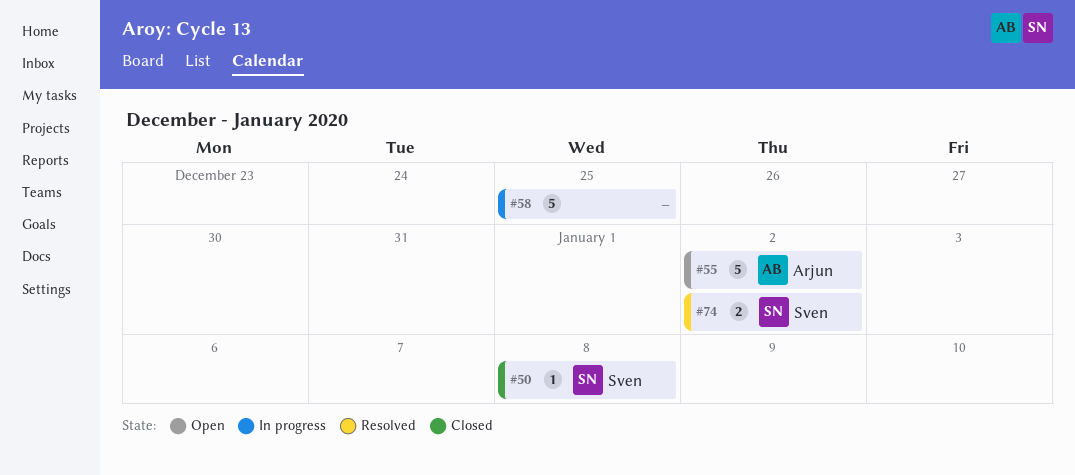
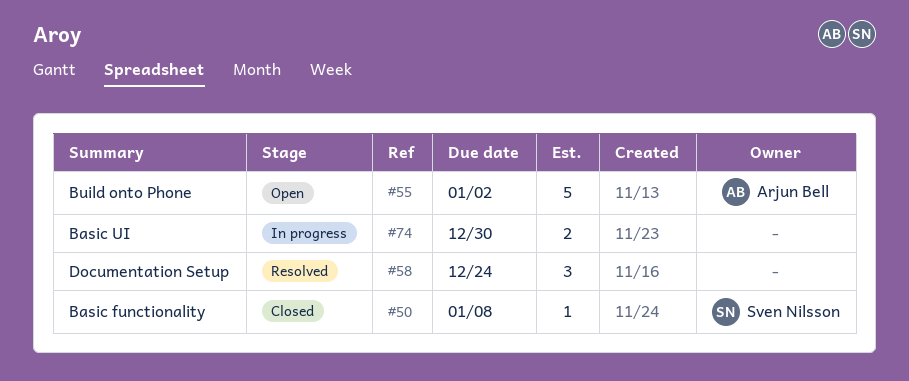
#58, status: In progress -> Resolved
#58, estimate: 5 -> 3
#58, due: Dec 25 -> Dec 24
#74, status: Resolved -> In progress
#74, owner: Sven Nilsson -> none
#74, due: Jan 2 -> Dec 30

